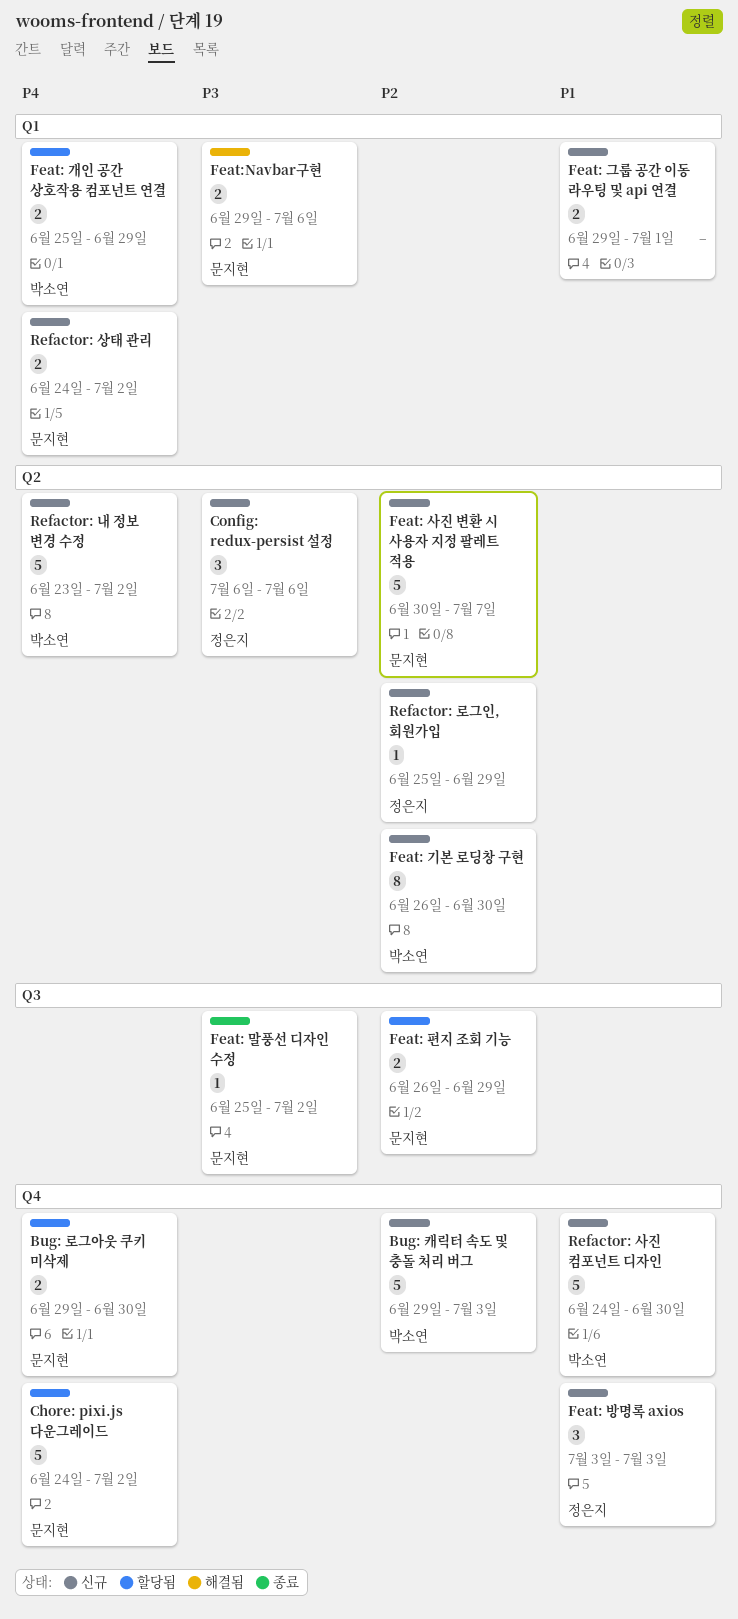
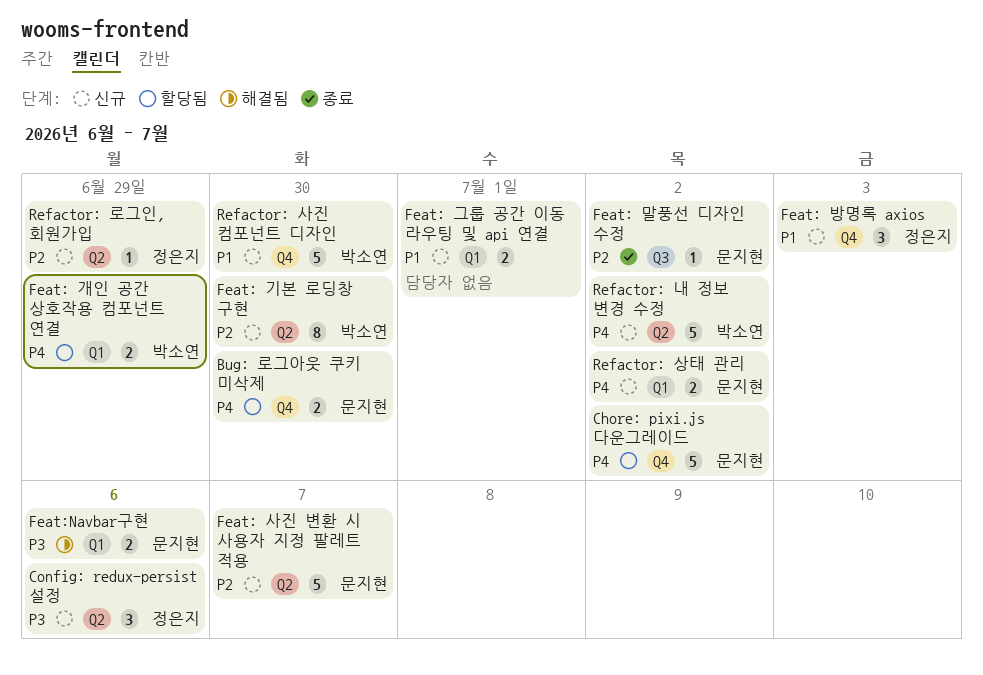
Bug: 캐릭터 속도 및 충돌 처리 버그: present -> none
Feat: 말풍선 디자인 수정, priority: P3 -> P2
Feat: 편지 조회 기능: present -> none

